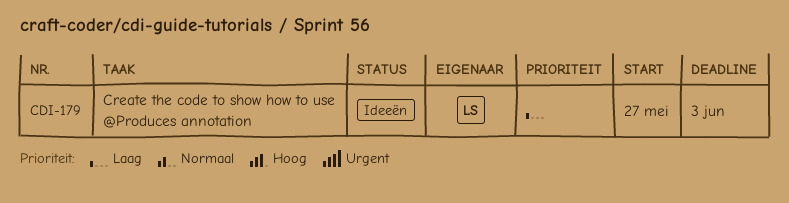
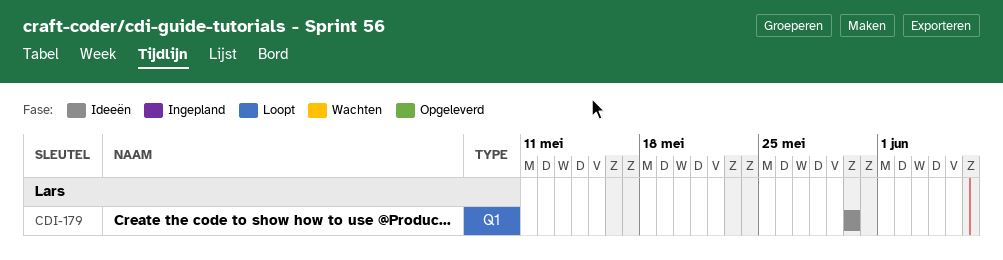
CDI-179, start: May 27 -> May 30
CDI-179, due: Jun 3 -> May 30

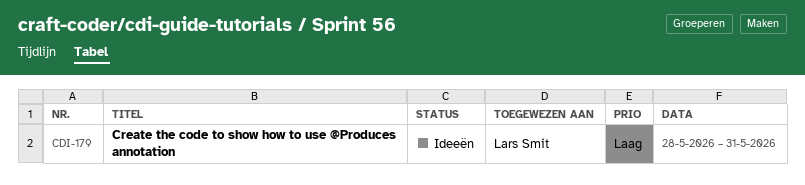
CDI-179, start: May 30 -> May 28
CDI-179, due: May 30 -> May 31

